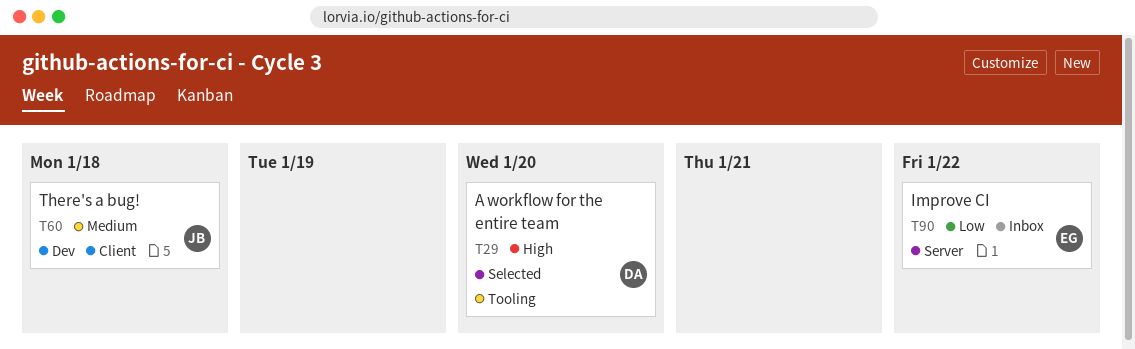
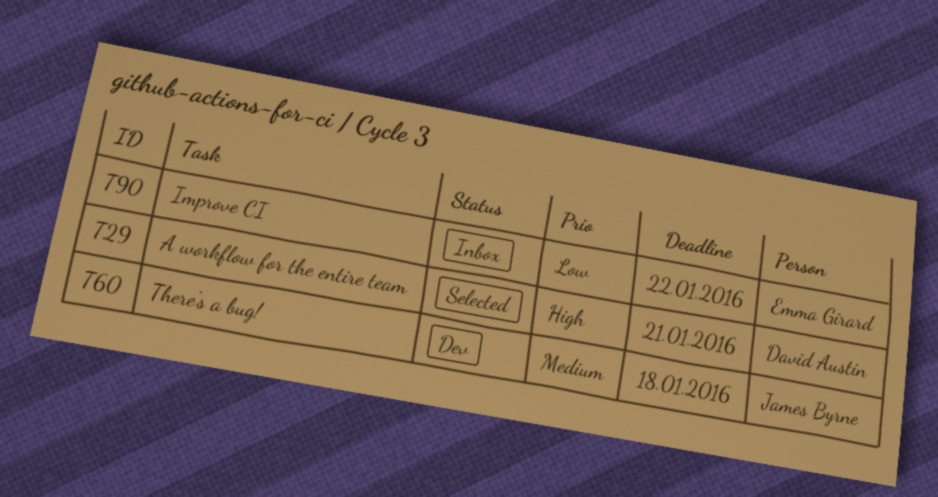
T29, due: Jan 20 -> Jan 21

